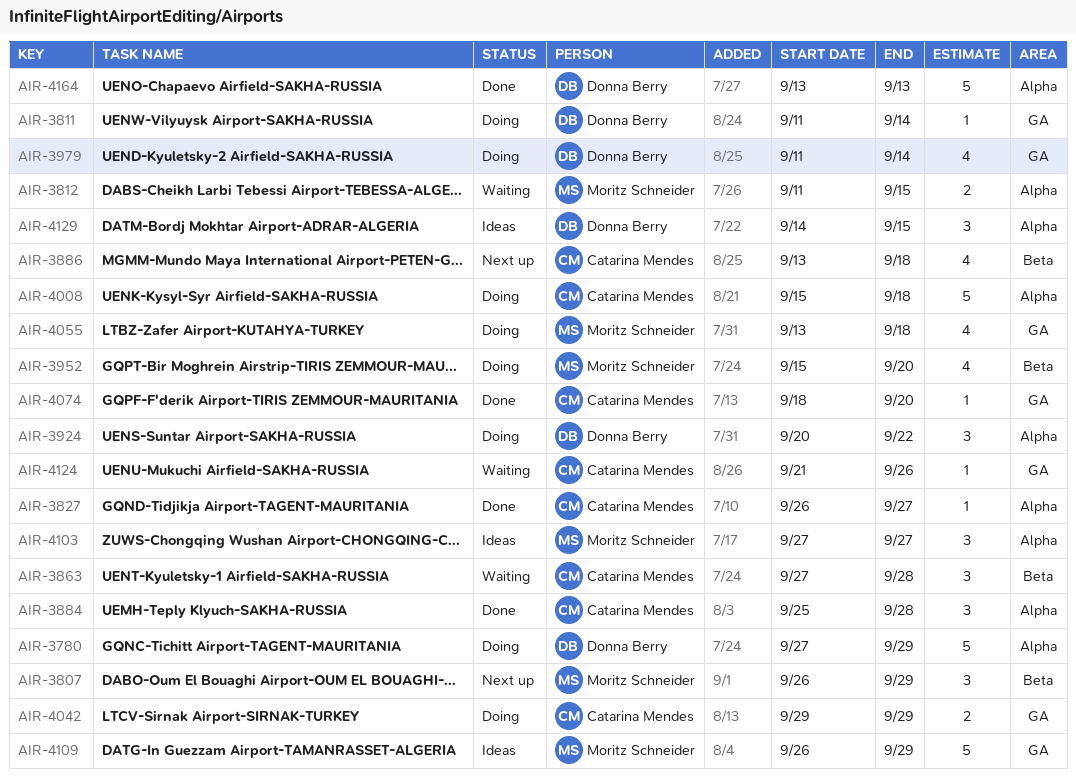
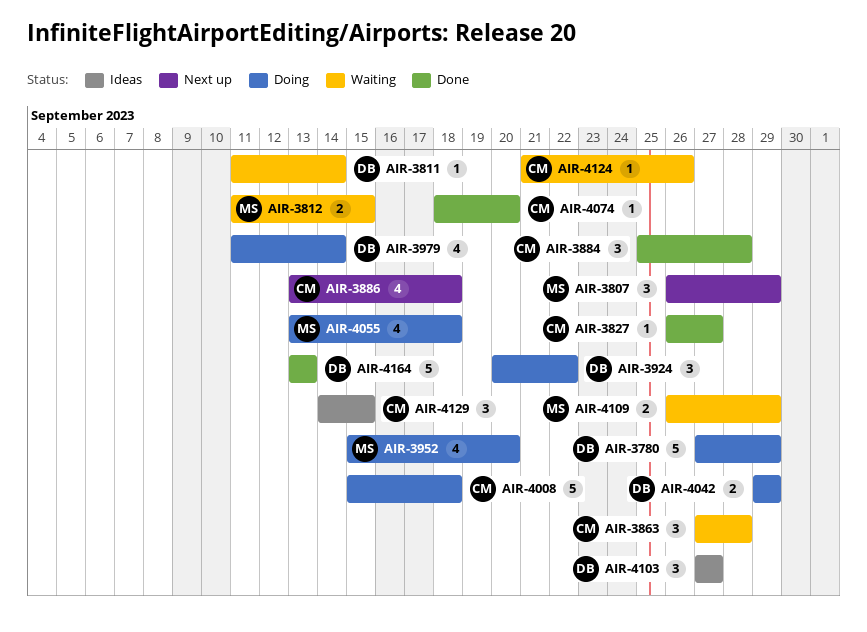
AIR-3811, status: Doing -> Waiting
AIR-4042, owner: Catarina Mendes -> Donna Berry
AIR-4103, owner: Moritz Schneider -> Donna Berry
AIR-4109, status: Ideas -> Waiting
AIR-4109, estimate: 5 -> 2
AIR-4129, owner: Donna Berry -> Catarina Mendes

